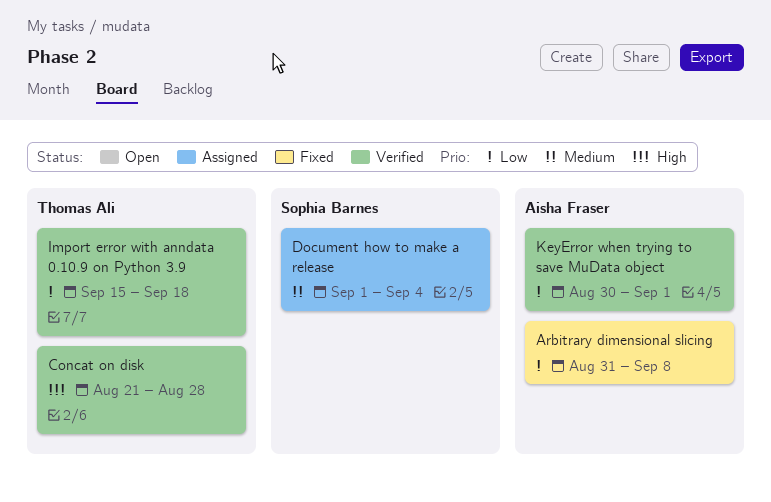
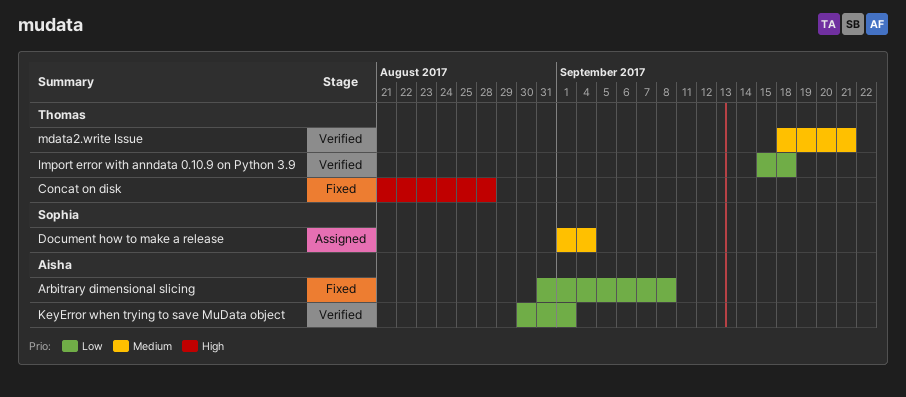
Concat on disk, status: Verified -> Fixed
mdata2.write Issue: none -> present

